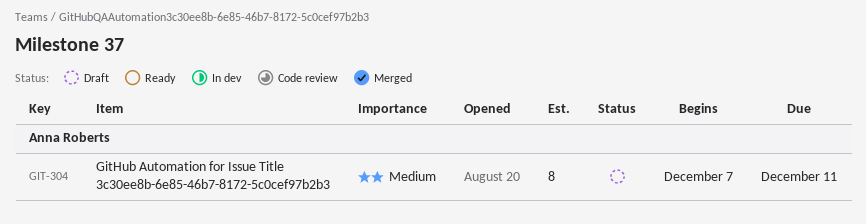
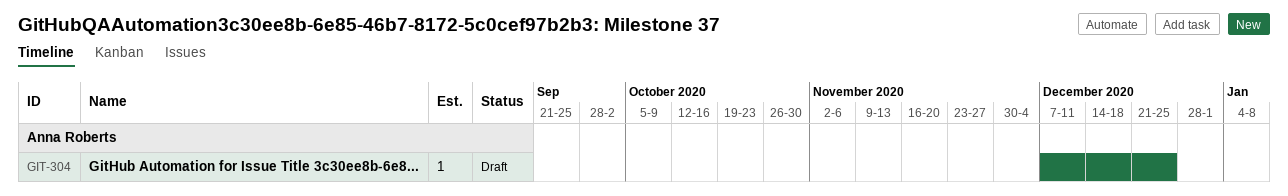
GIT-304, estimate: 8 -> 1
GIT-304, due: Dec 11 -> Dec 25

